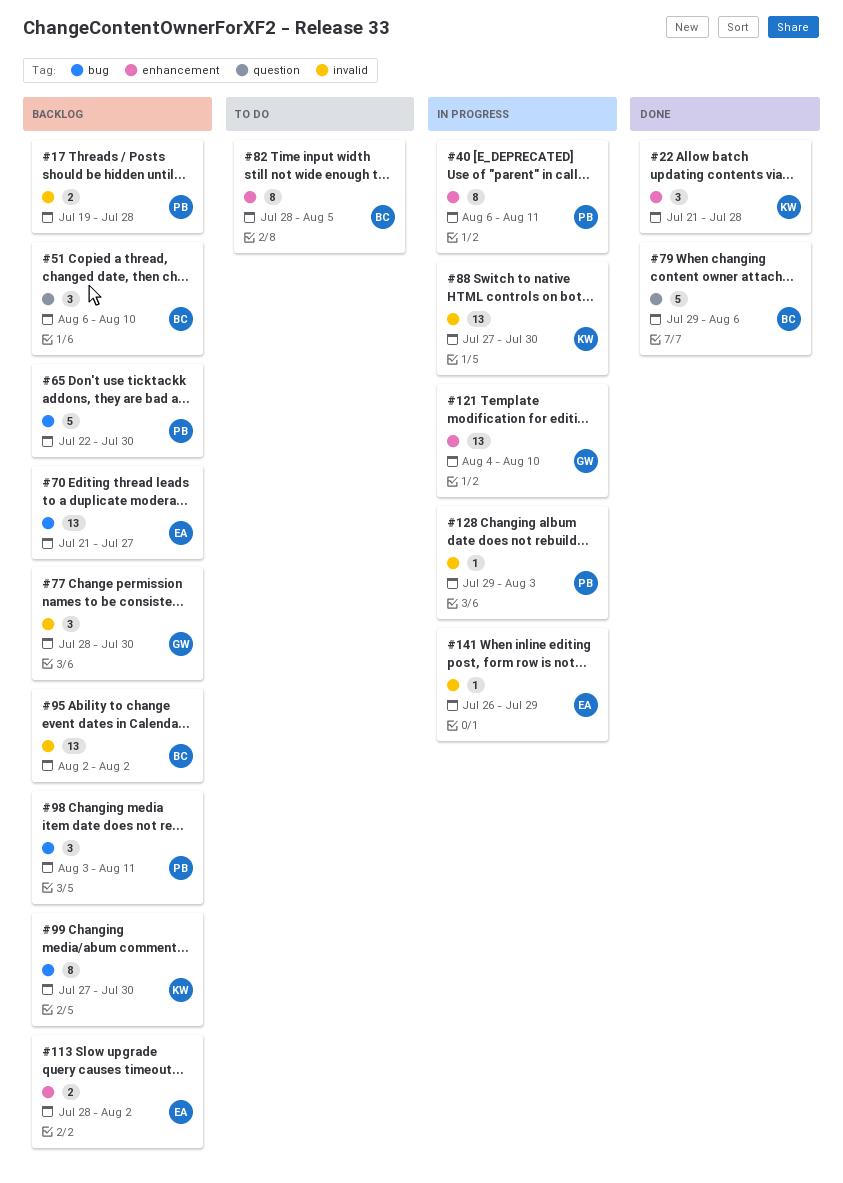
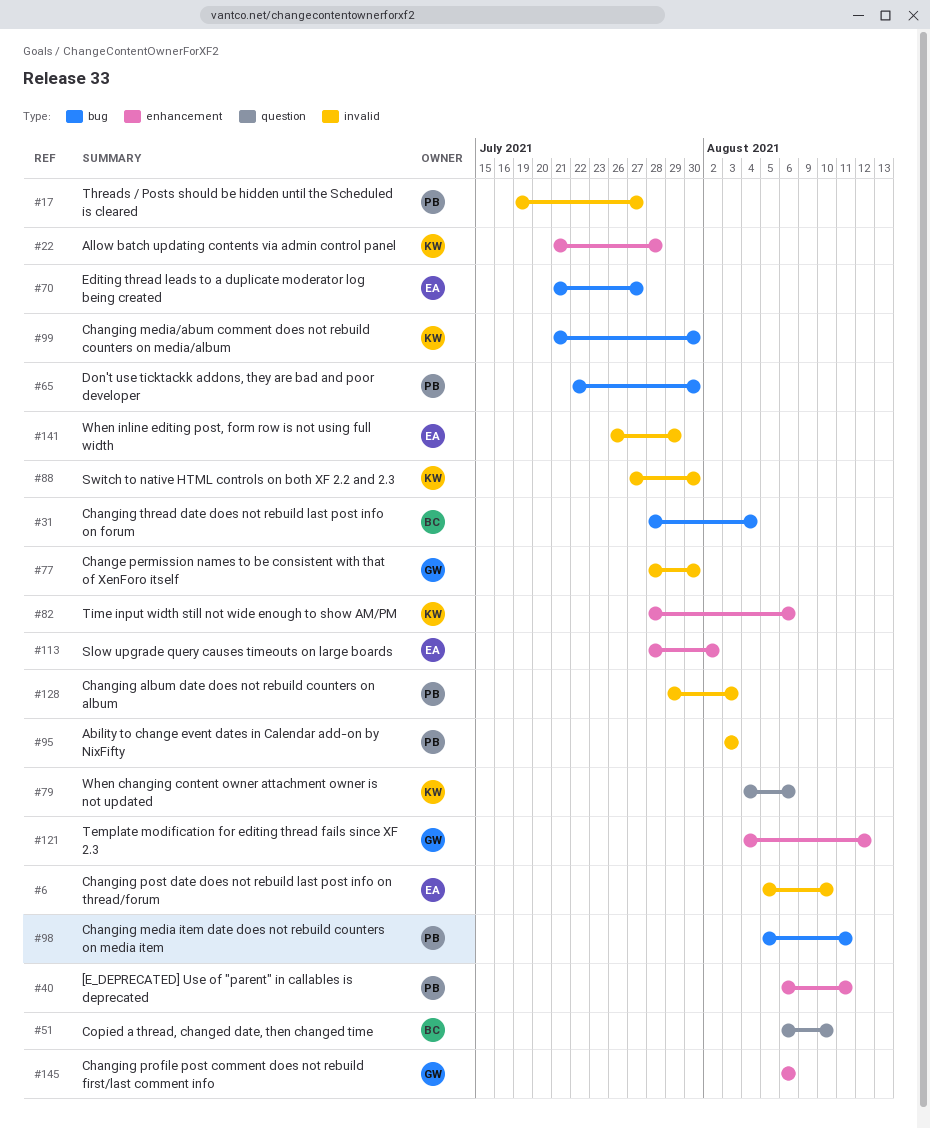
#6: none -> present
#17, due: Jul 28 -> Jul 27
#31: none -> present
#79, owner: BC -> KW
#79, start: Jul 29 -> Aug 4
#82, owner: BC -> KW
#82, due: Aug 5 -> Aug 6
#95, owner: BC -> PB
#95, start: Aug 2 -> Aug 3
#95, due: Aug 2 -> Aug 3
#98, start: Aug 3 -> Aug 5
#99, start: Jul 27 -> Jul 21
#121, due: Aug 10 -> Aug 12
#145: none -> present

